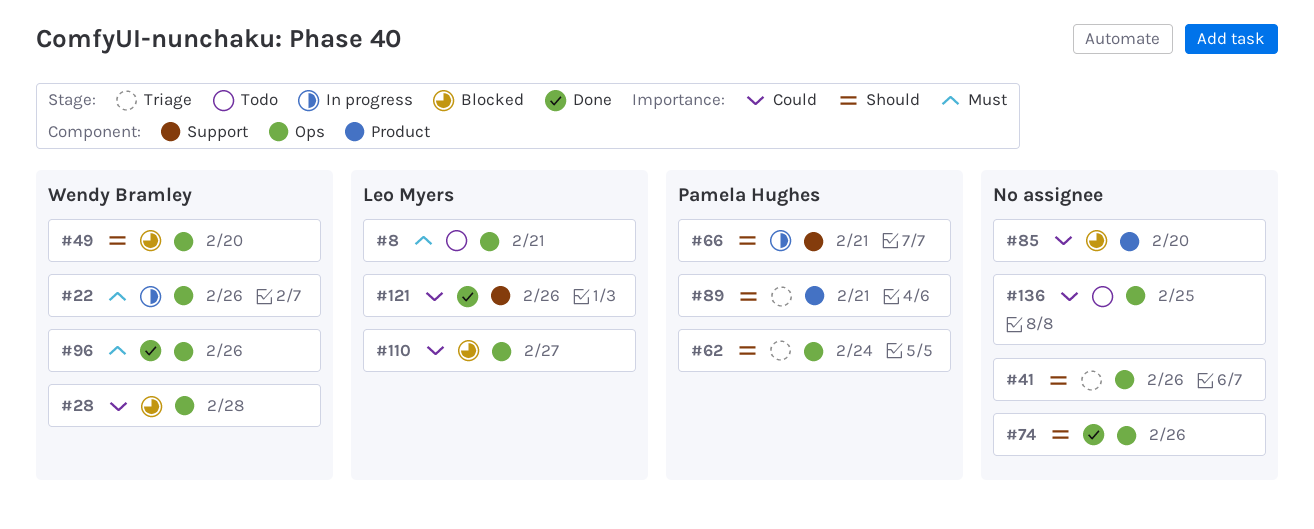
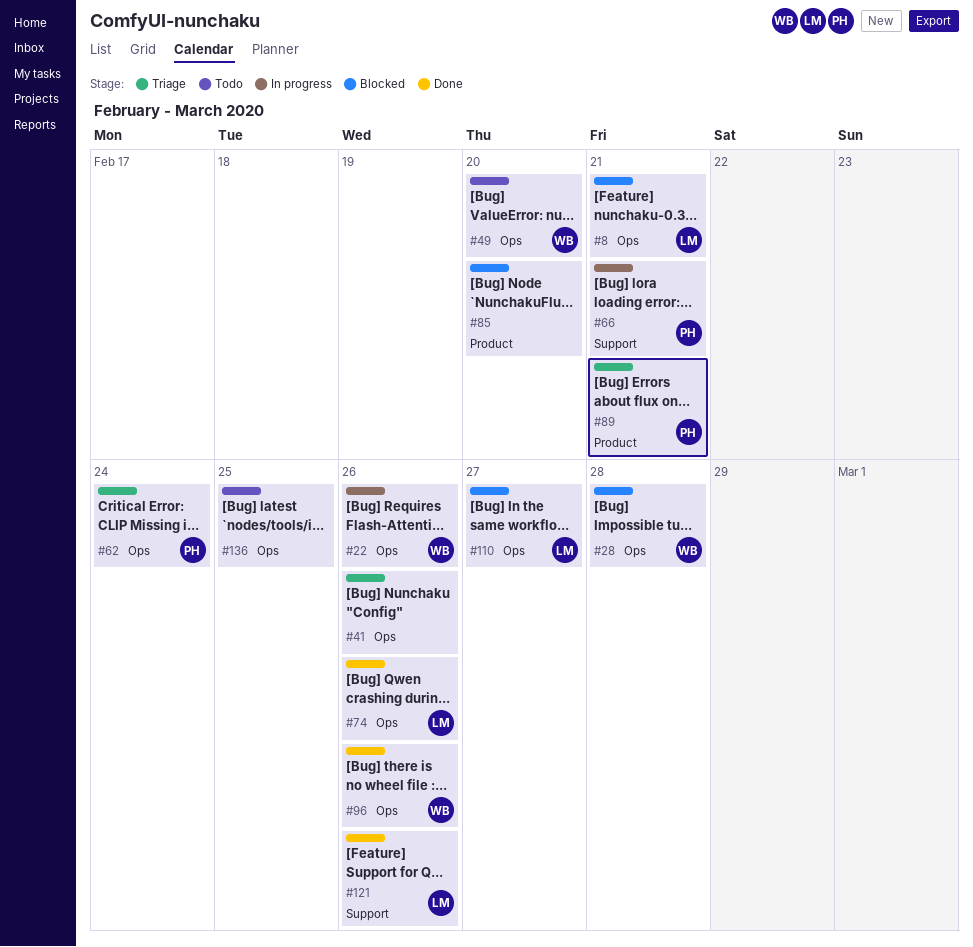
#8, status: Todo -> Blocked
#49, status: Blocked -> Todo
#74, owner: none -> Leo Myers

